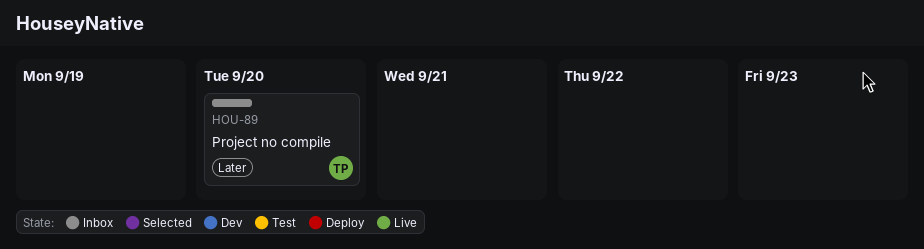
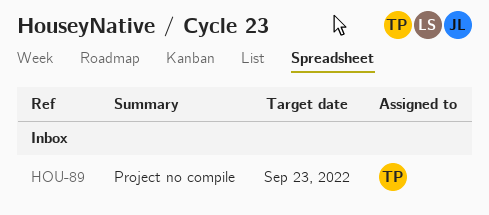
HOU-89, due: Sep 20 -> Sep 23

